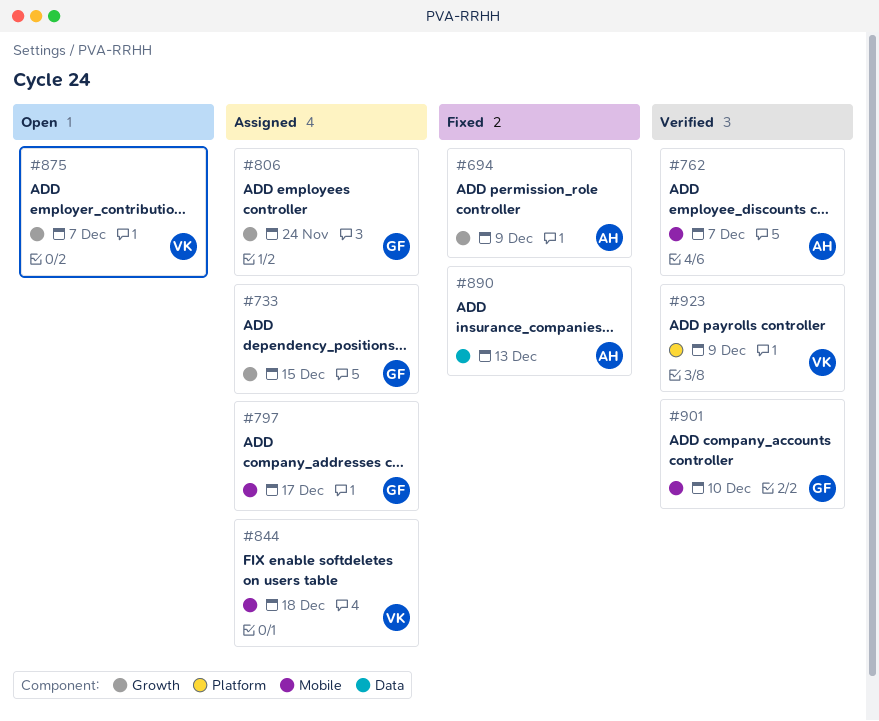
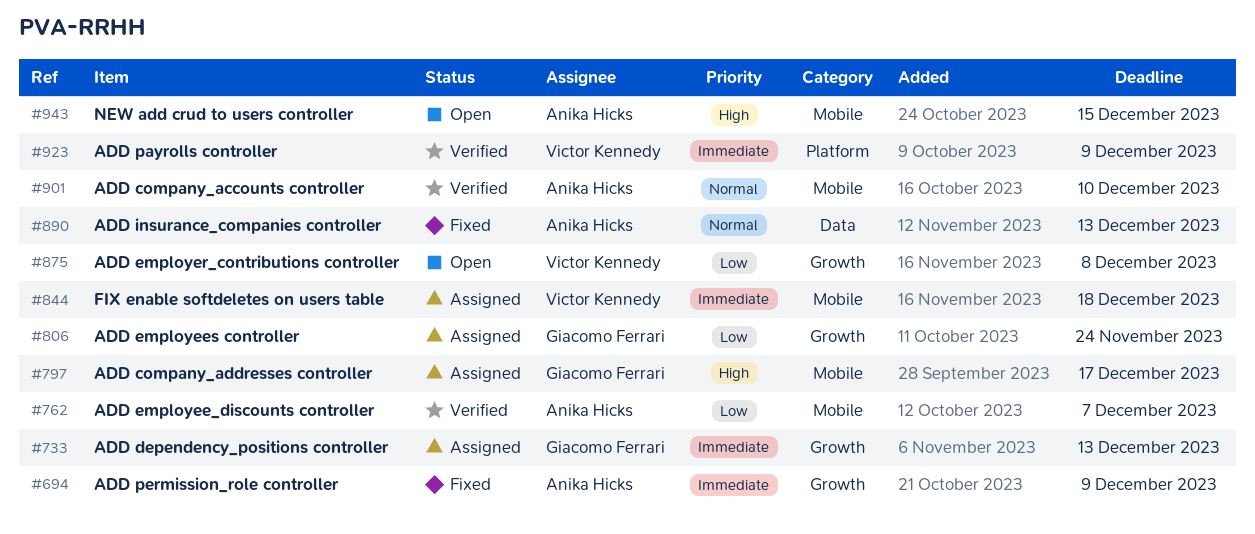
#733, due: Dec 15 -> Dec 13
#875, due: Dec 7 -> Dec 8
#901, owner: Giacomo Ferrari -> Anika Hicks
#943: none -> present

